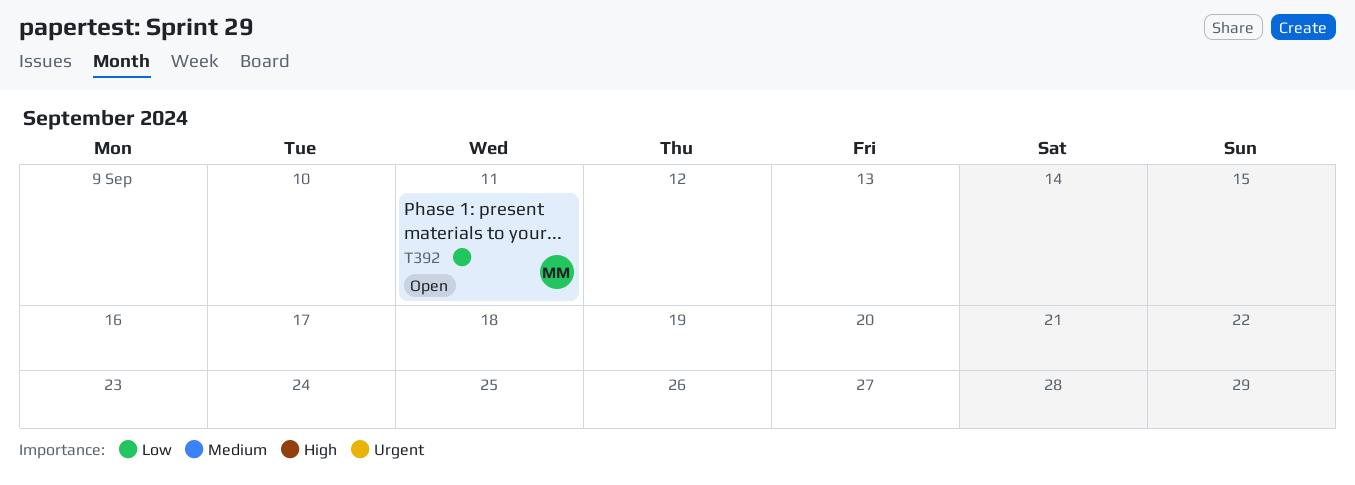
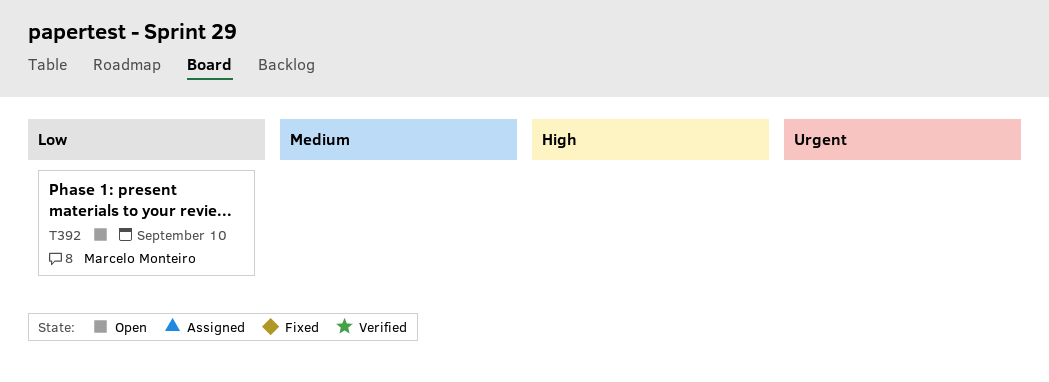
T392, due: Sep 11 -> Sep 10

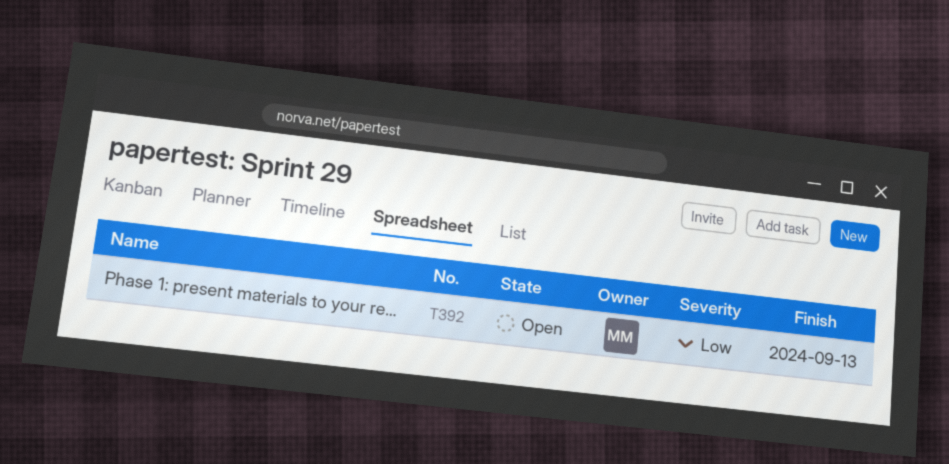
T392, due: Sep 10 -> Sep 13

